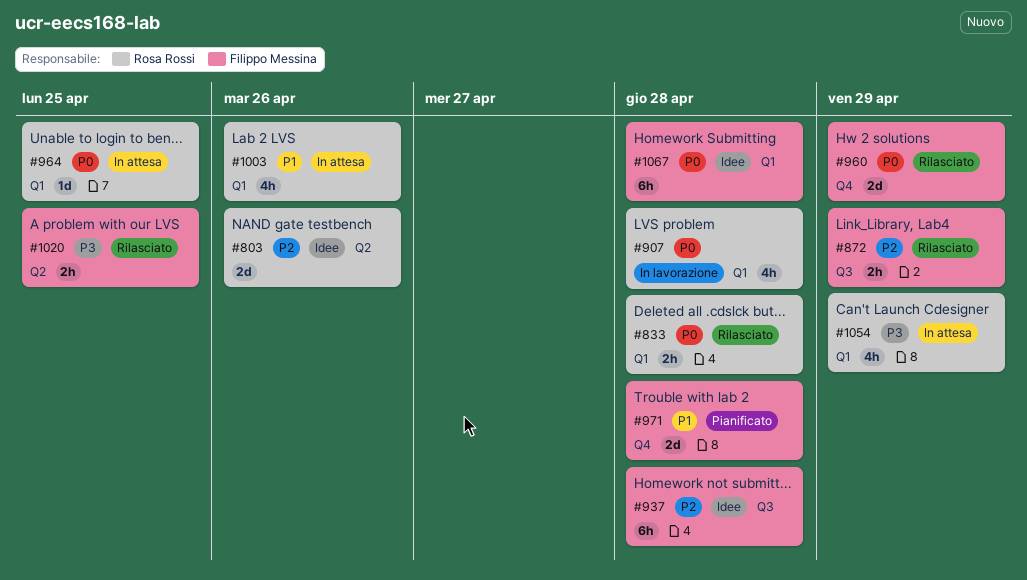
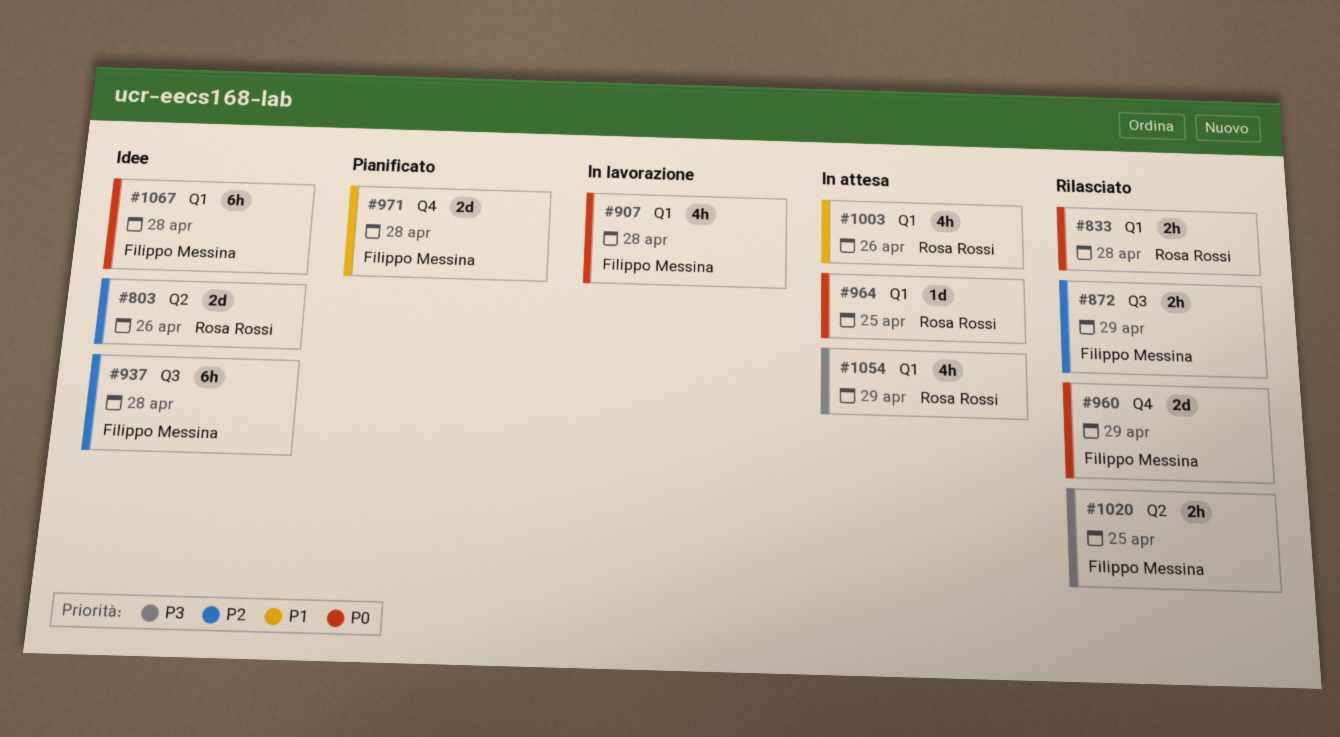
#907, owner: Rosa Rossi -> Filippo Messina

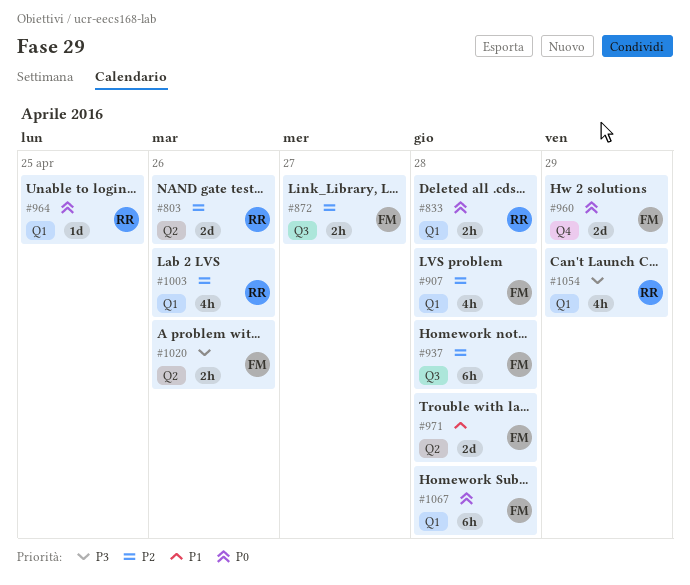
#872, due: Apr 29 -> Apr 27
#907, priority: P0 -> P2
#971, label: Q4 -> Q2
#1003, priority: P1 -> P2
#1020, due: Apr 25 -> Apr 26

